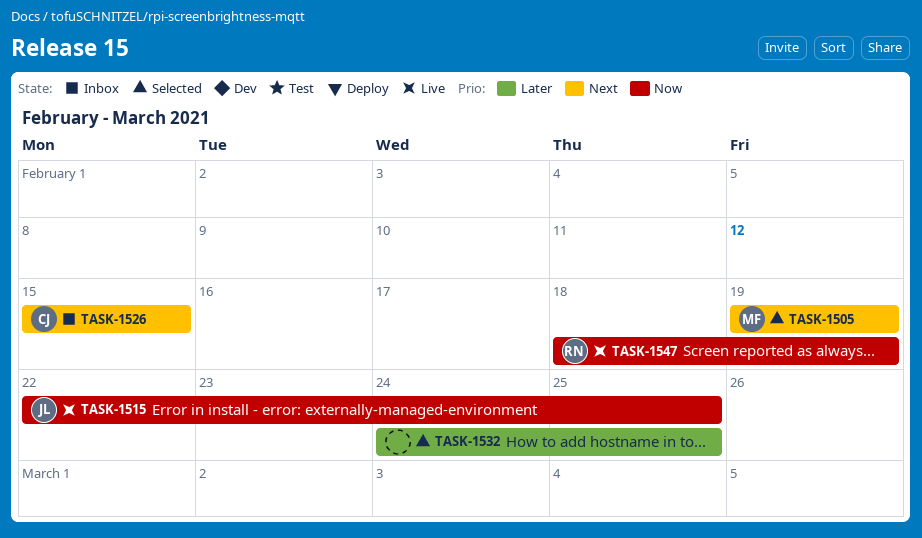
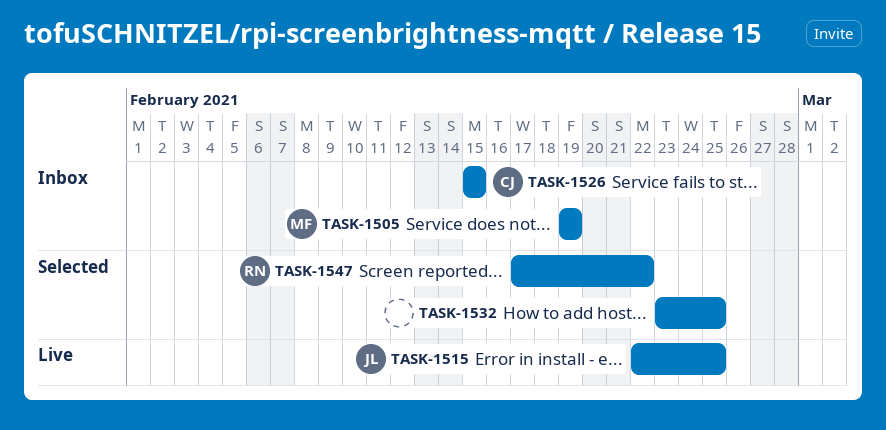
TASK-1505, status: Selected -> Inbox
TASK-1532, start: Feb 24 -> Feb 23
TASK-1547, status: Live -> Selected
TASK-1547, start: Feb 18 -> Feb 17
TASK-1547, due: Feb 19 -> Feb 22

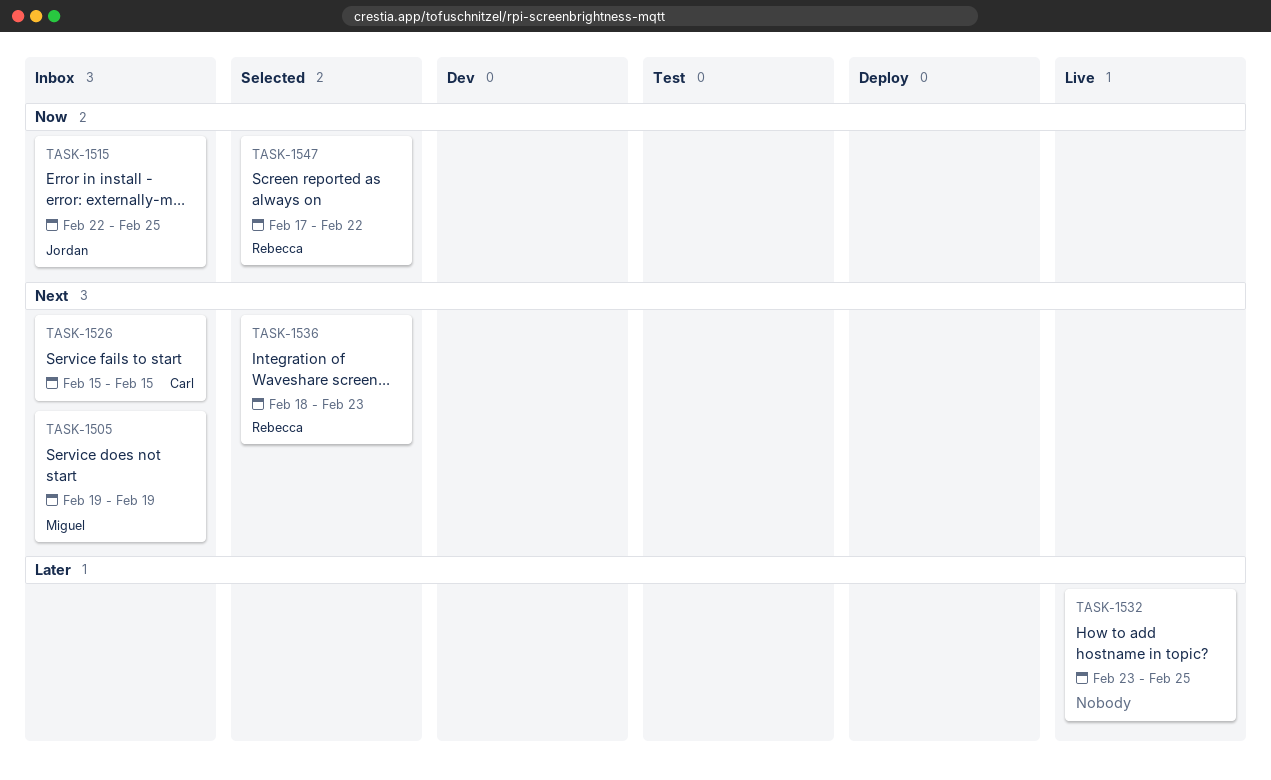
TASK-1515, status: Live -> Inbox
TASK-1532, status: Selected -> Live
TASK-1536: none -> present

